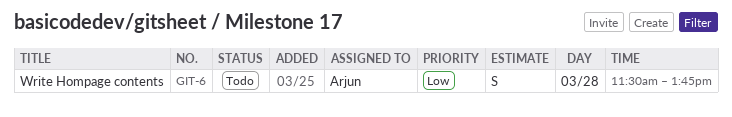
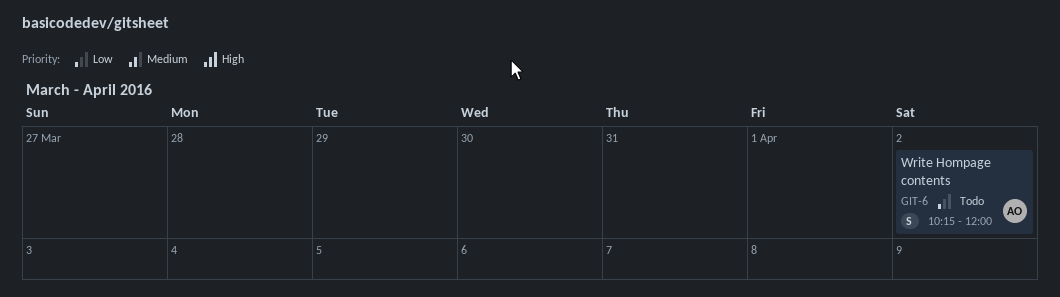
GIT-6, day: Mar 28 -> Apr 2
GIT-6, begins: 11:30 -> 10:15
GIT-6, ends: 13:45 -> 12:00

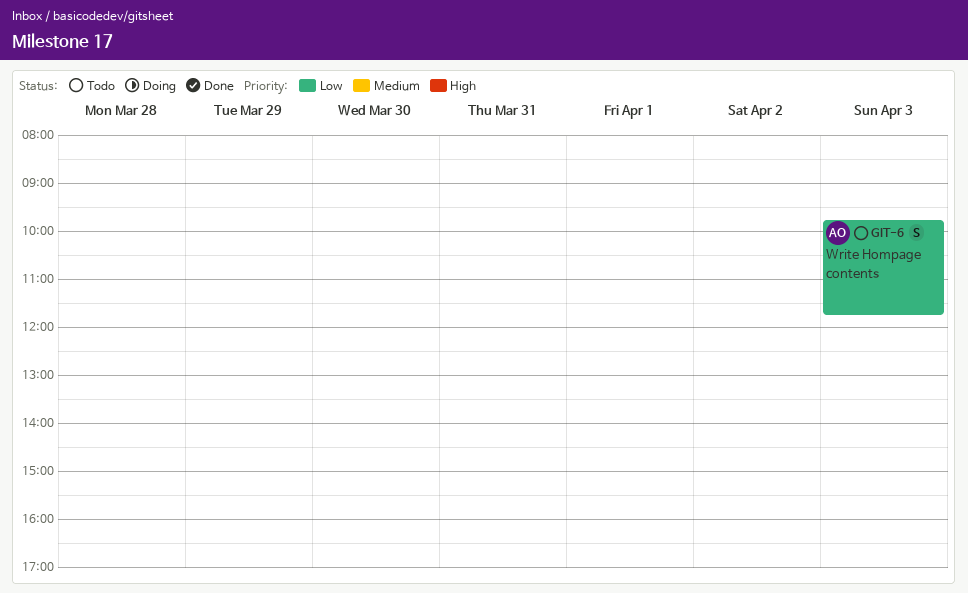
GIT-6, day: Apr 2 -> Apr 3
GIT-6, begins: 10:15 -> 09:45
GIT-6, ends: 12:00 -> 11:45

